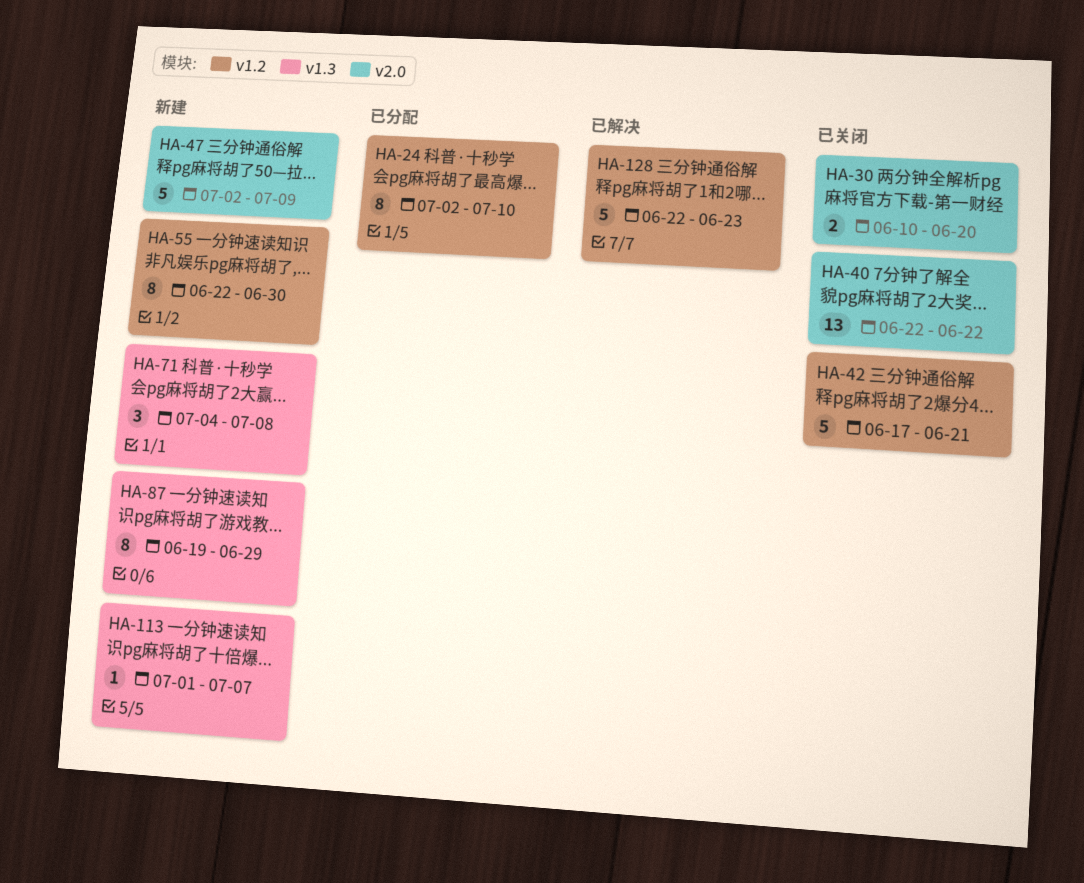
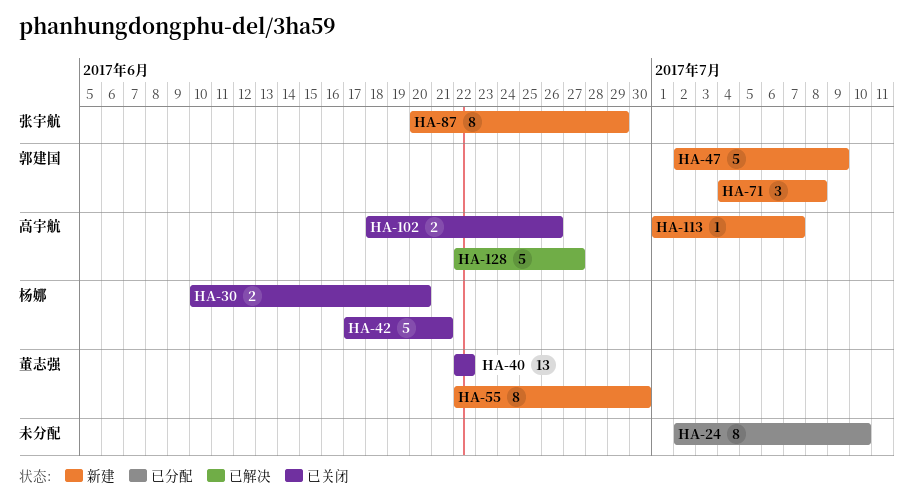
HA-87, start: Jun 19 -> Jun 20
HA-102: none -> present
HA-128, due: Jun 23 -> Jun 27

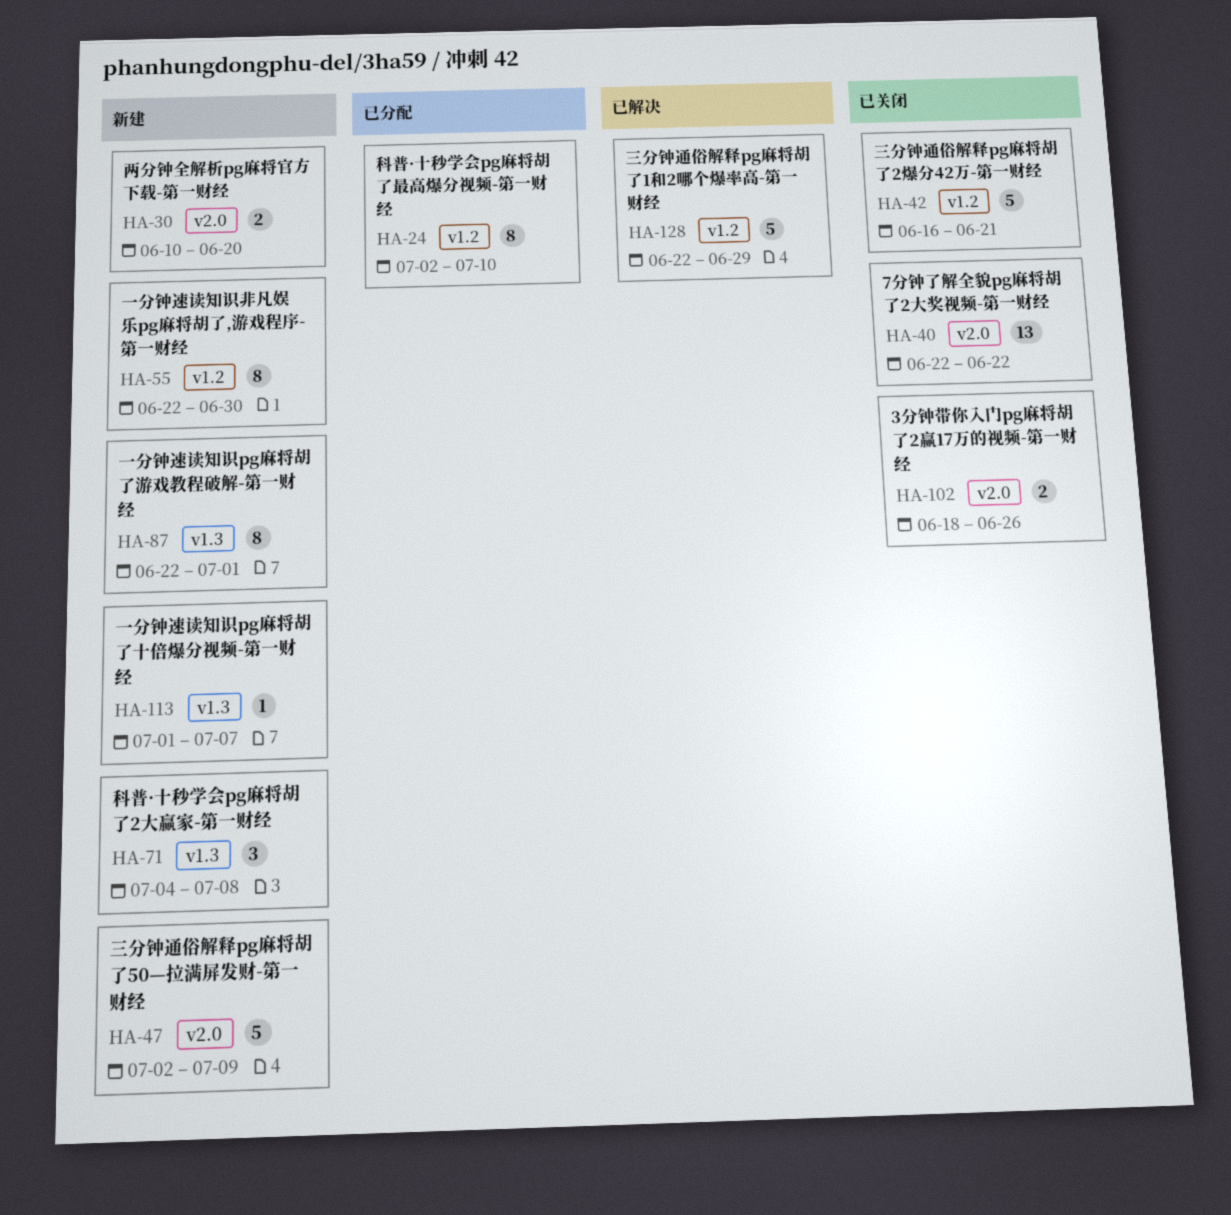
HA-30, status: 已关闭 -> 新建
HA-42, start: Jun 17 -> Jun 16
HA-87, start: Jun 20 -> Jun 22
HA-87, due: Jun 29 -> Jul 1
HA-128, due: Jun 27 -> Jun 29

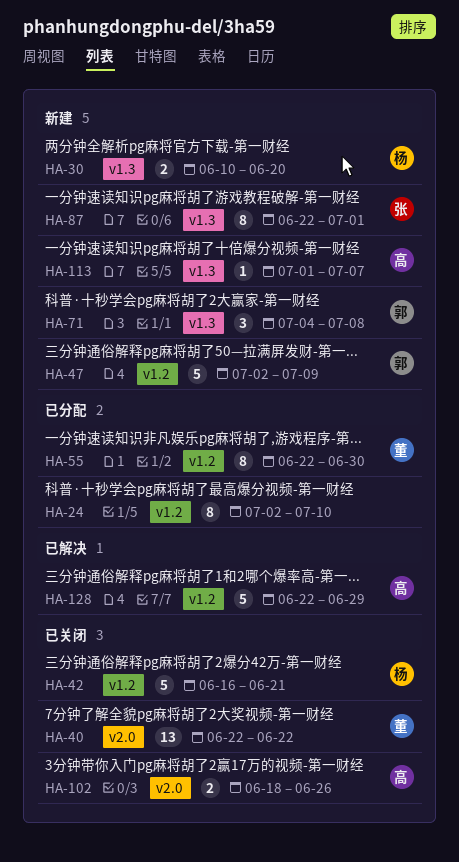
HA-30, label: v2.0 -> v1.3
HA-47, label: v2.0 -> v1.2
HA-55, status: 新建 -> 已分配

